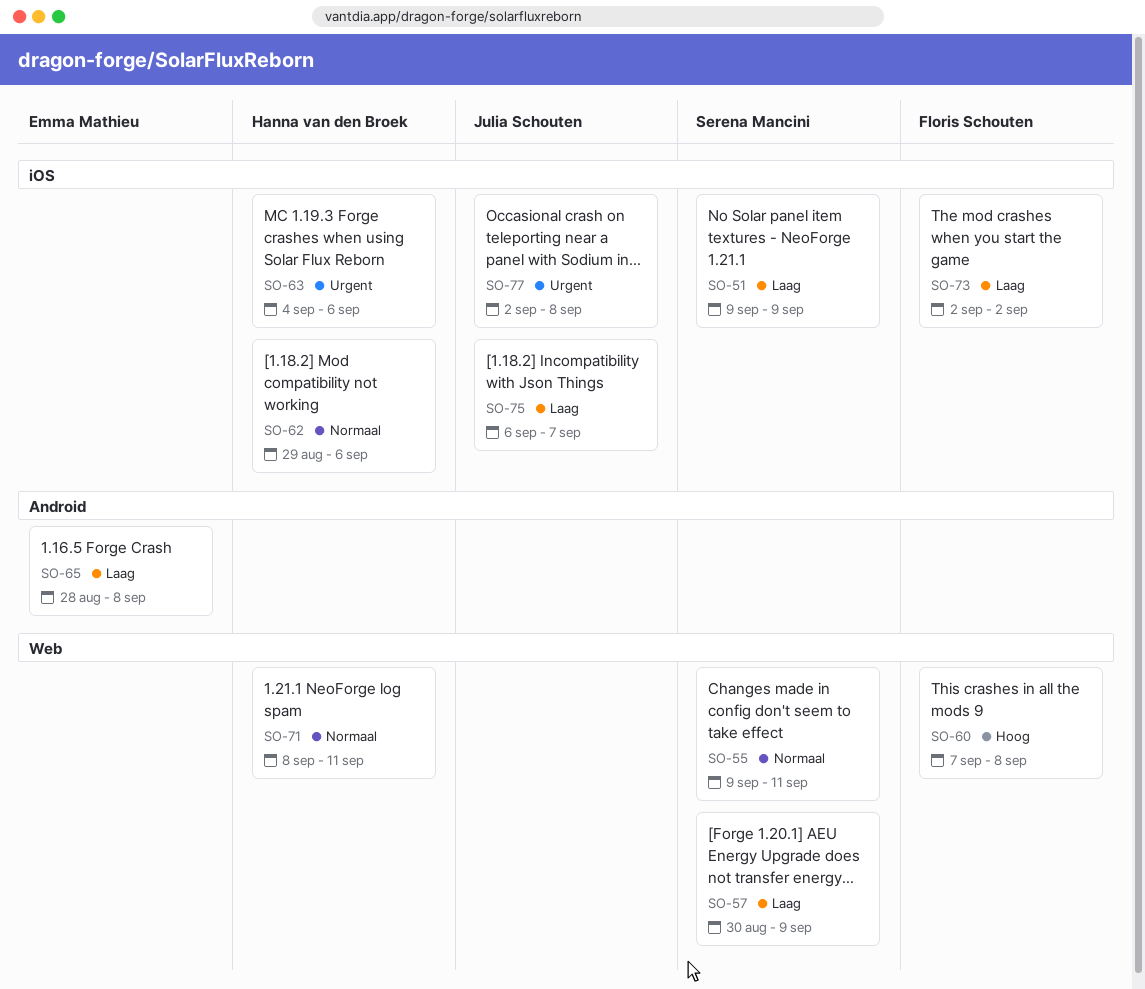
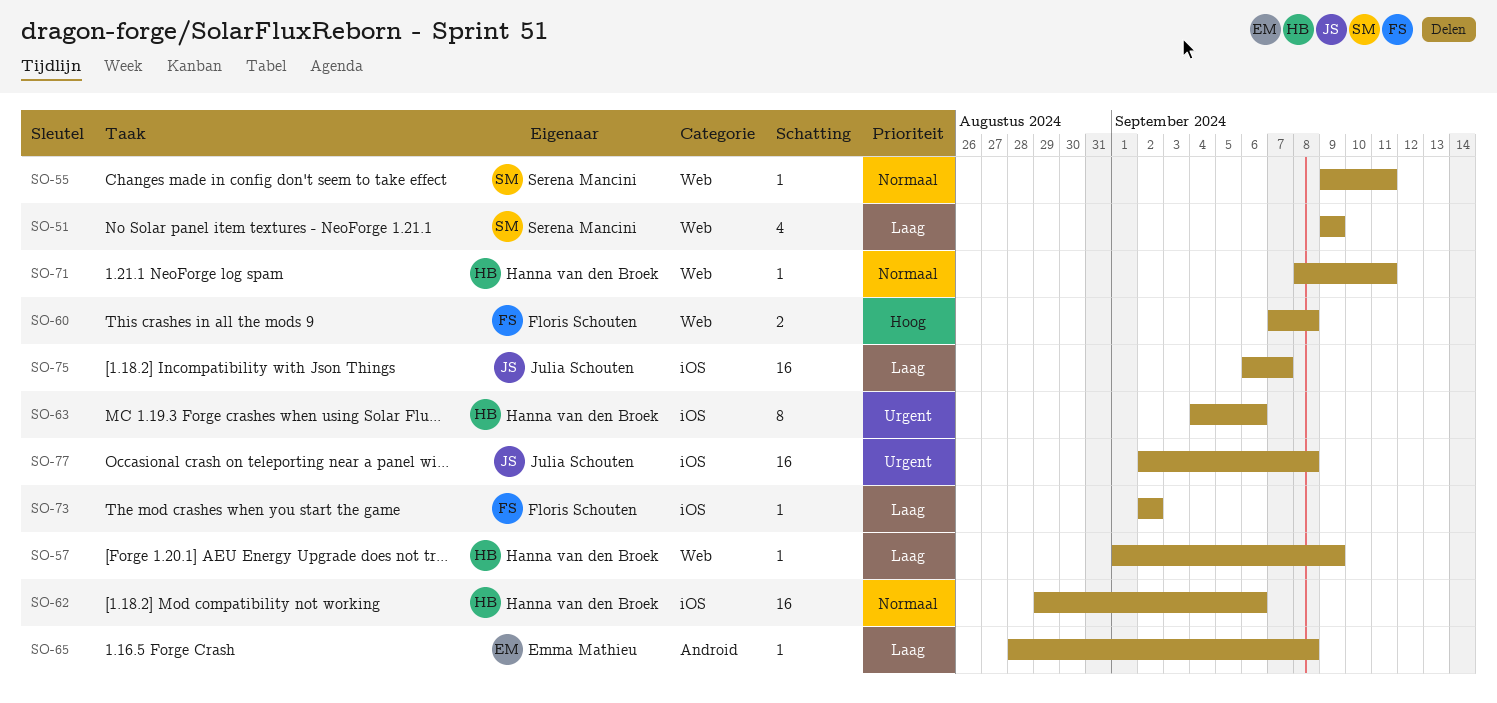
SO-51, label: iOS -> Web
SO-57, owner: Serena Mancini -> Hanna van den Broek
SO-57, start: Aug 30 -> Sep 1

